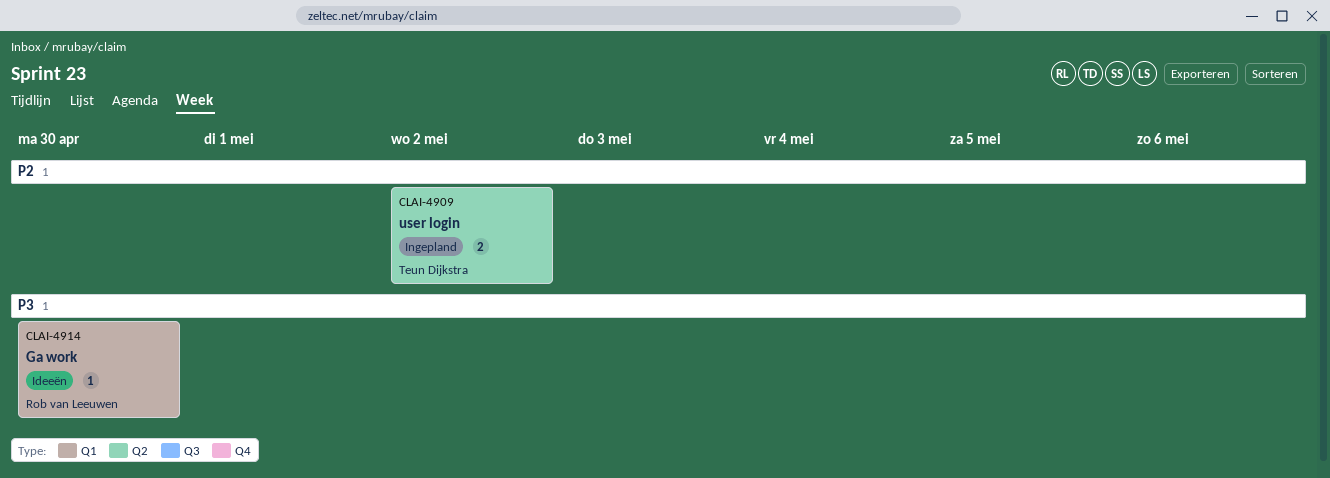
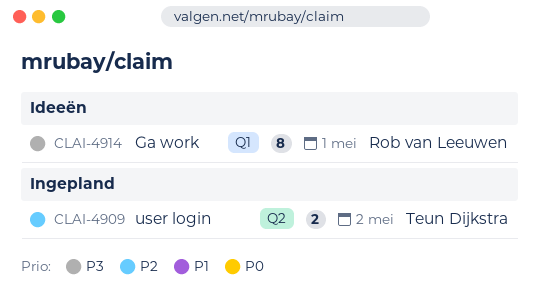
CLAI-4914, estimate: 1 -> 8
CLAI-4914, due: Apr 30 -> May 1

